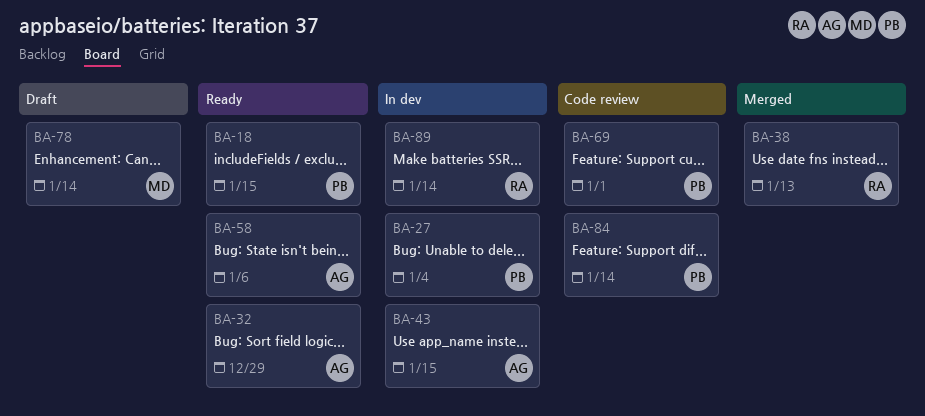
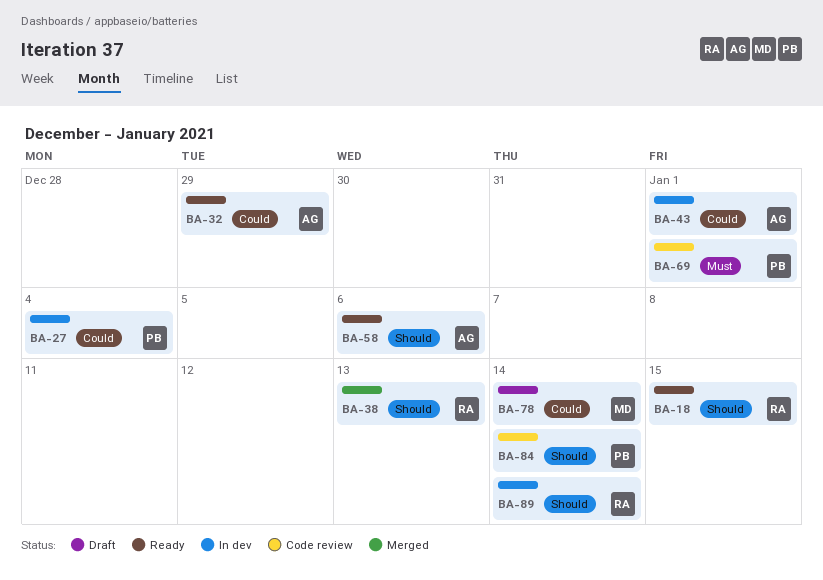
BA-18, owner: PB -> RA
BA-43, due: Jan 15 -> Jan 1

